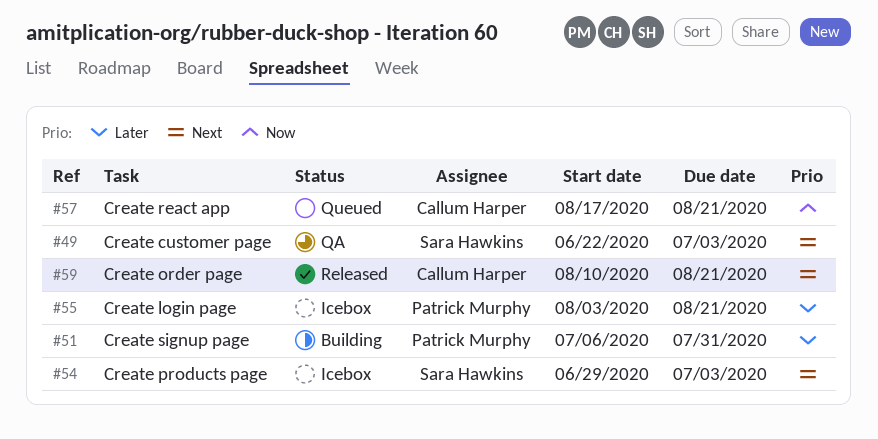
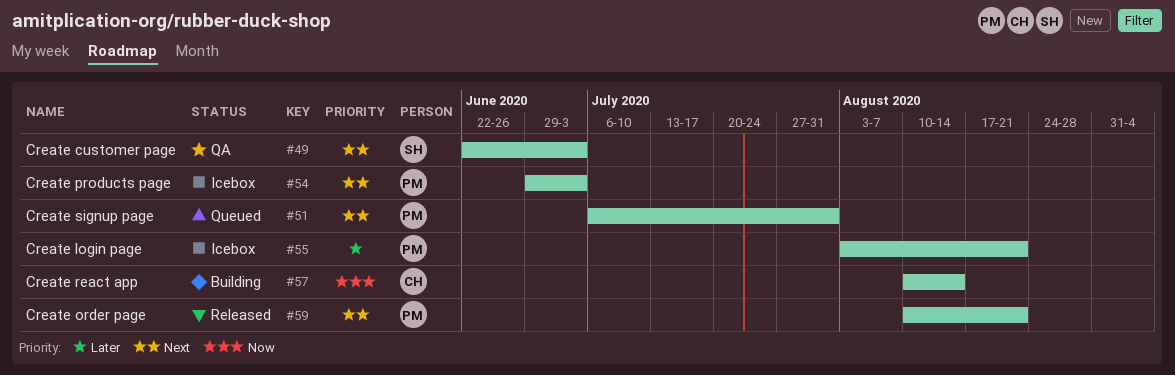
#51, status: Building -> Queued
#51, priority: Later -> Next
#54, owner: Sara Hawkins -> Patrick Murphy
#57, status: Queued -> Building
#57, start: Aug 17 -> Aug 10
#57, due: Aug 21 -> Aug 14
#59, owner: Callum Harper -> Patrick Murphy

